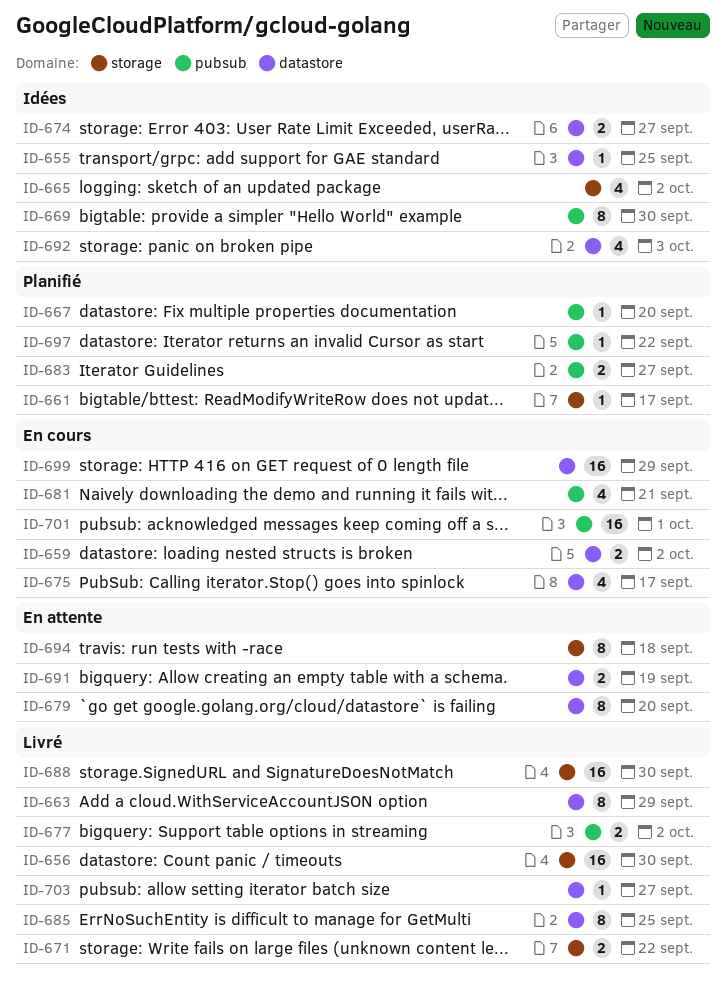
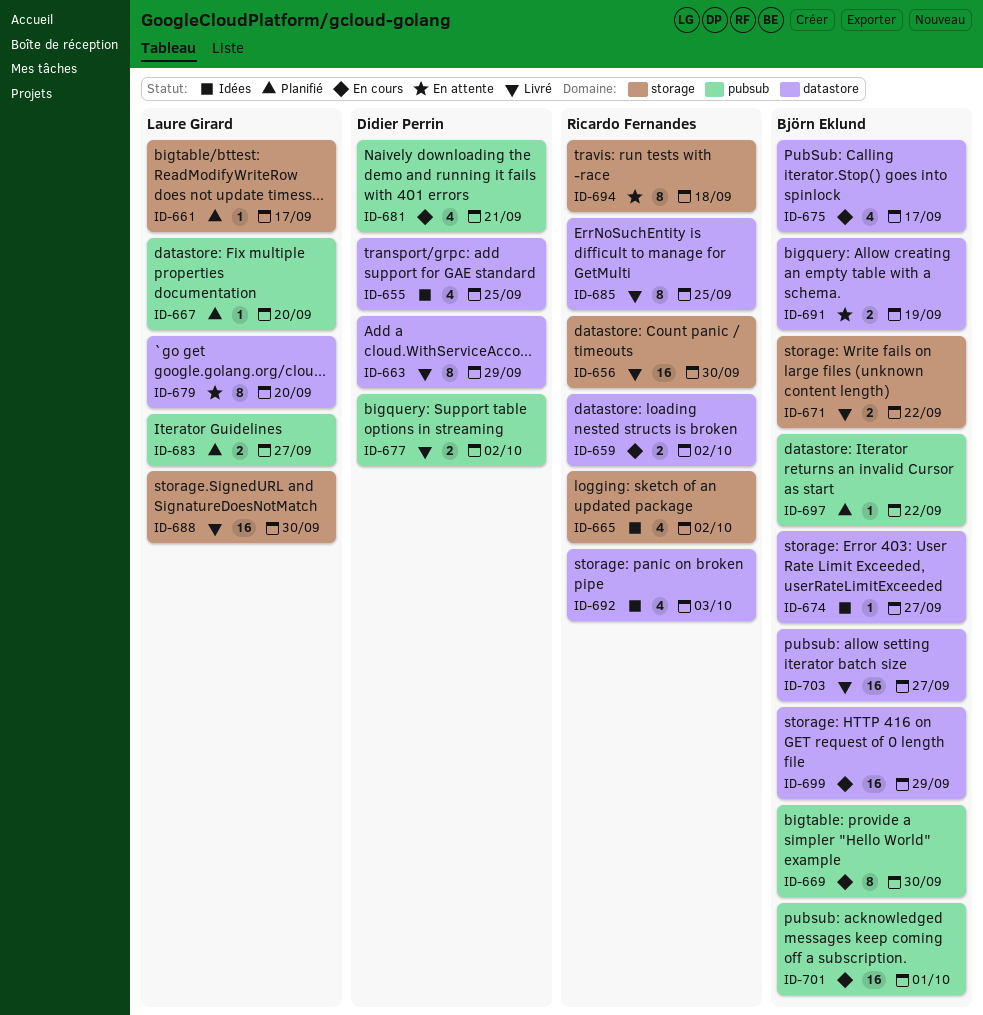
ID-655, estimate: 1 -> 4
ID-669, status: Idées -> En cours
ID-674, estimate: 2 -> 1
ID-703, estimate: 1 -> 16

